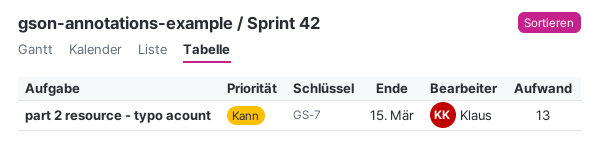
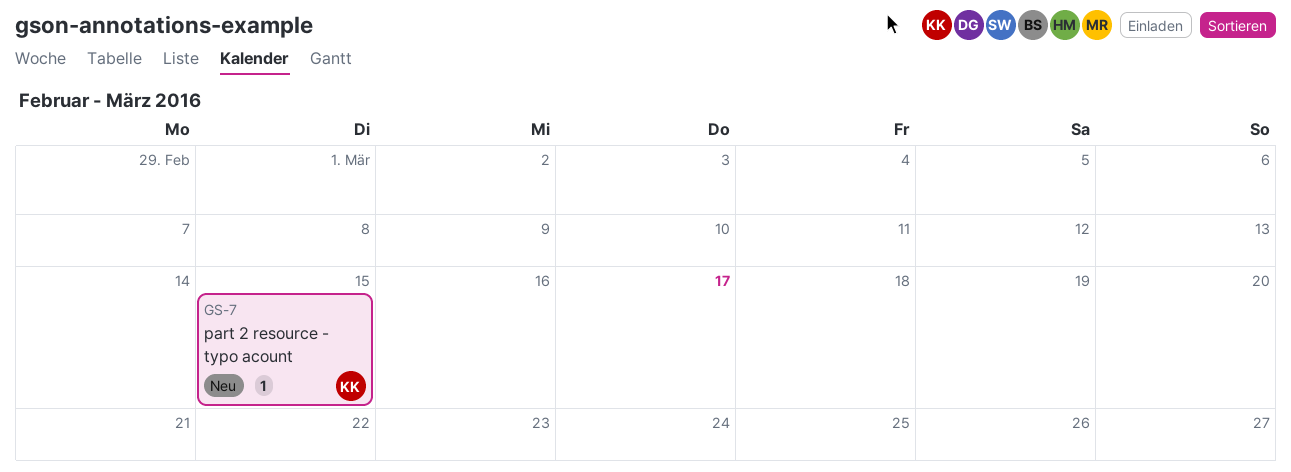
GS-7, estimate: 13 -> 1

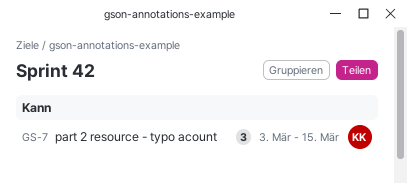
GS-7, estimate: 1 -> 3

